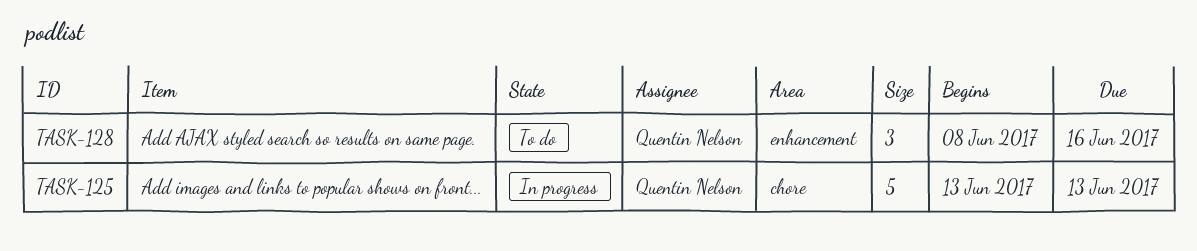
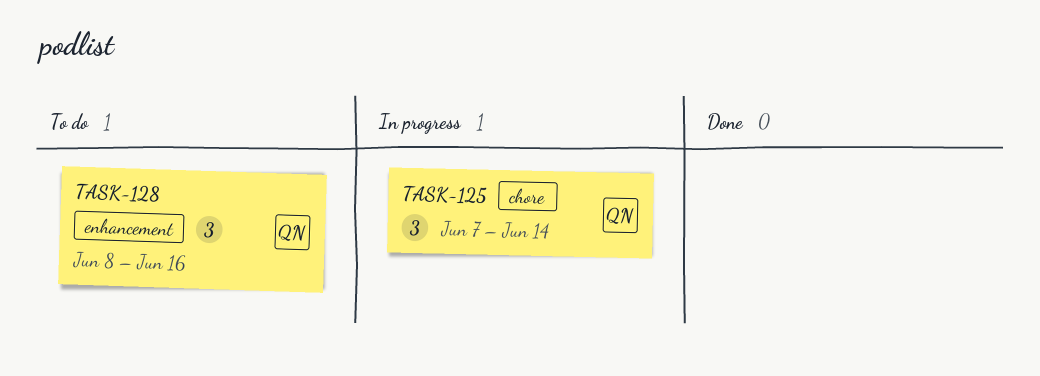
TASK-125, estimate: 5 -> 3
TASK-125, start: Jun 13 -> Jun 7
TASK-125, due: Jun 13 -> Jun 14

